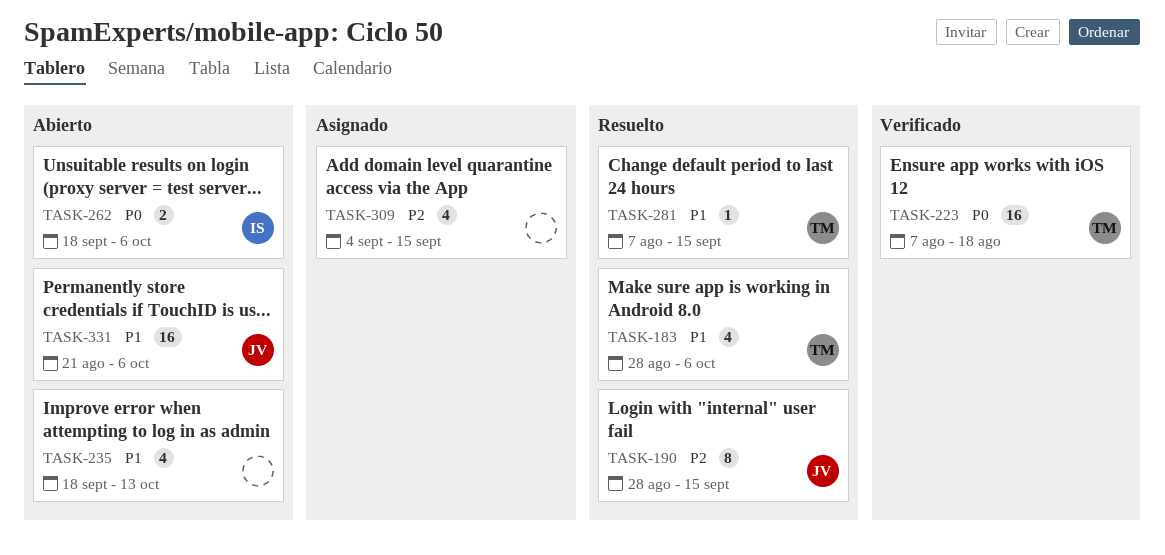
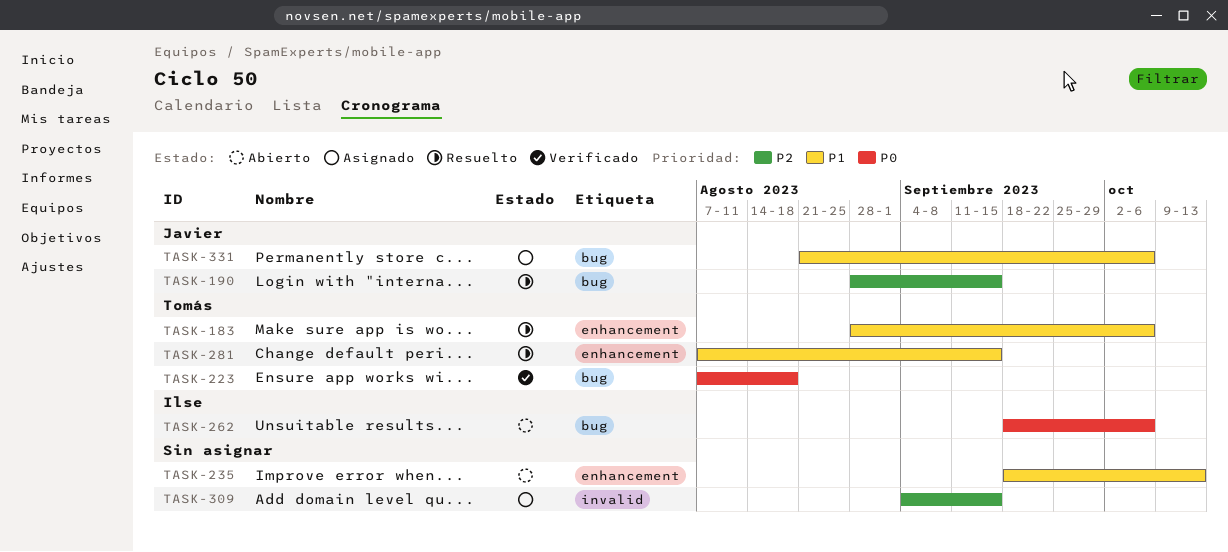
TASK-331, status: Abierto -> Asignado

